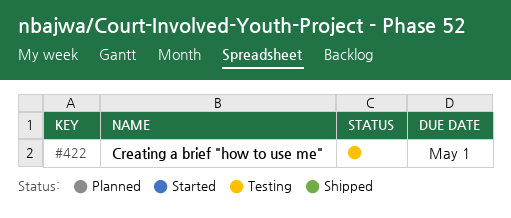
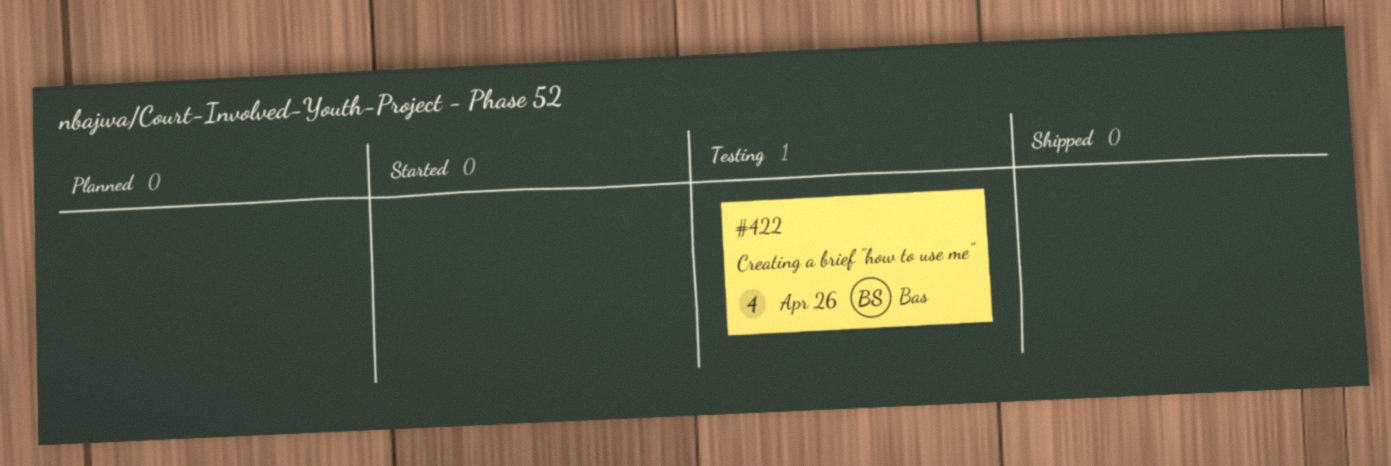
#422, due: May 1 -> Apr 26

